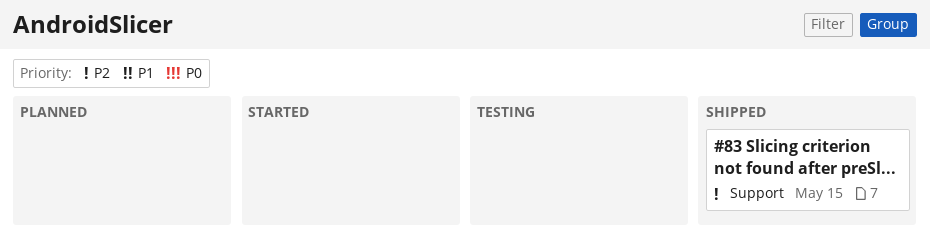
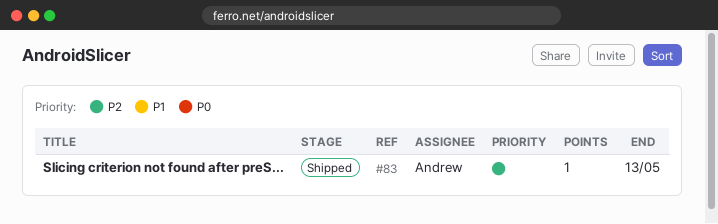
#83, due: May 15 -> May 13

